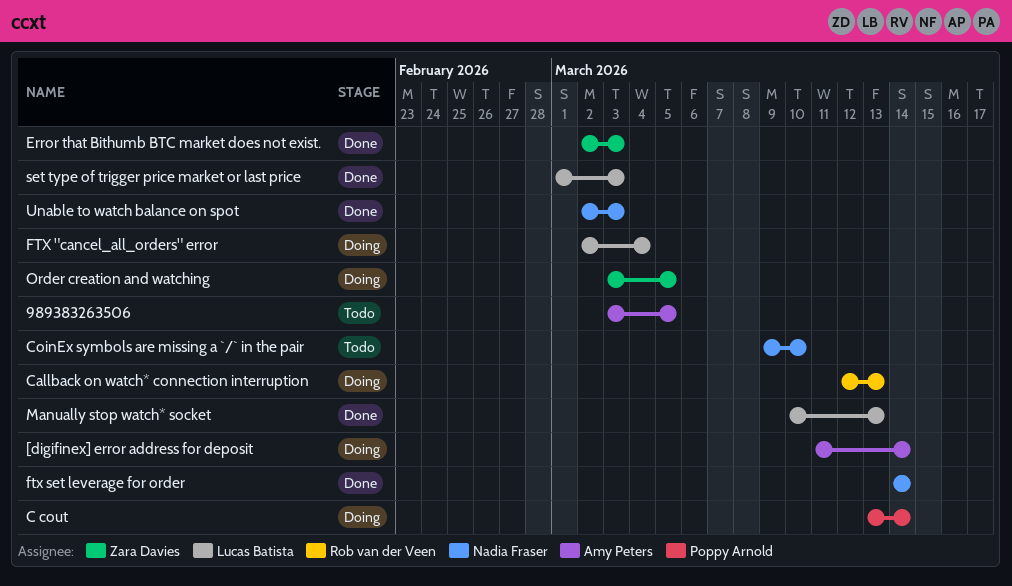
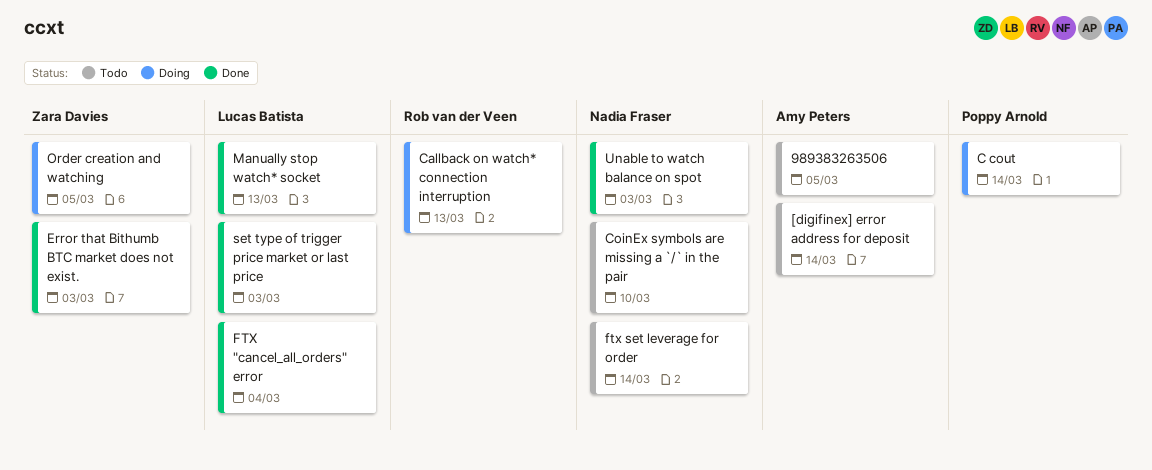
[digifinex] error address for deposit, status: Doing -> Todo
FTX "cancel_all_orders" error, status: Doing -> Done
ftx set leverage for order, status: Done -> Todo

